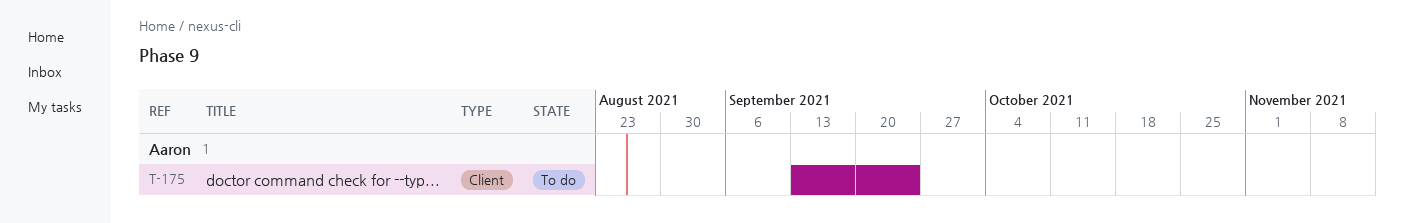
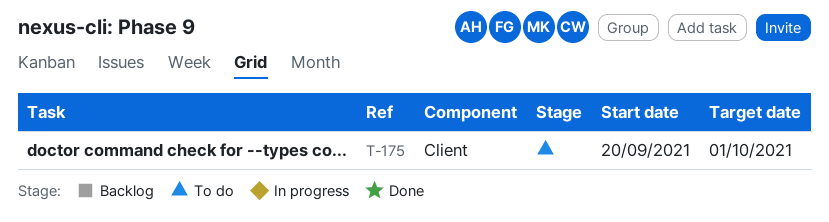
T-175, start: Sep 13 -> Sep 20
T-175, due: Sep 24 -> Oct 1

